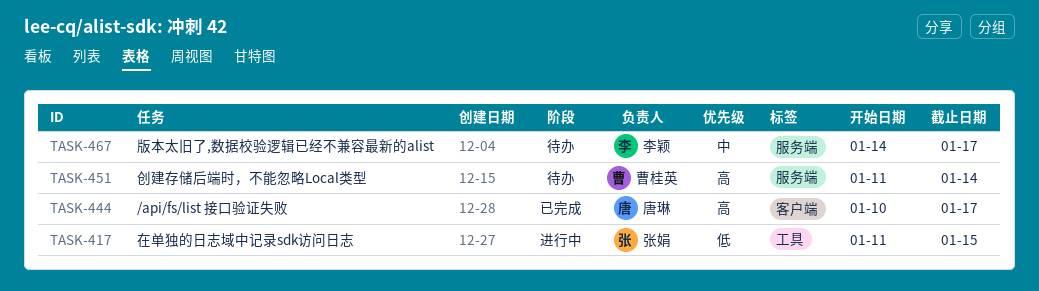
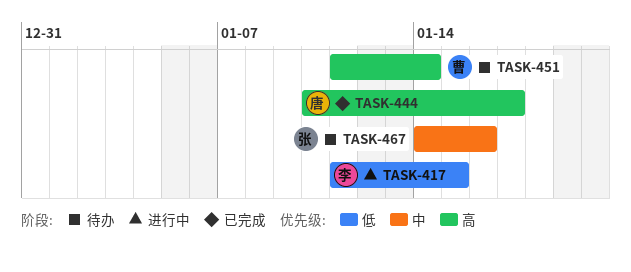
TASK-417, owner: 张娟 -> 李颖
TASK-467, owner: 李颖 -> 张娟
TASK-467, due: Jan 17 -> Jan 16

